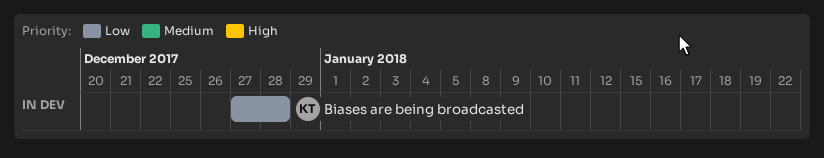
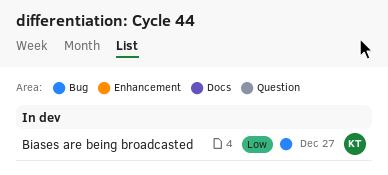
Biases are being broadcasted, due: Dec 28 -> Dec 27

